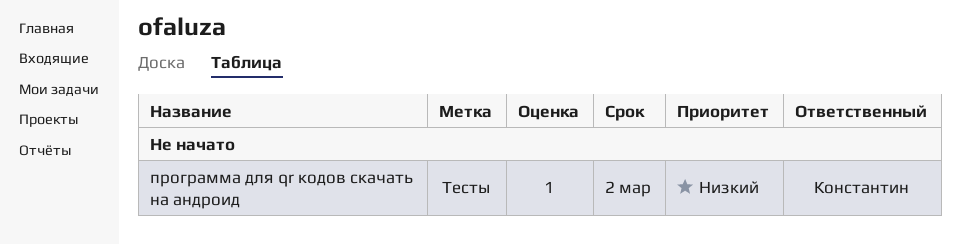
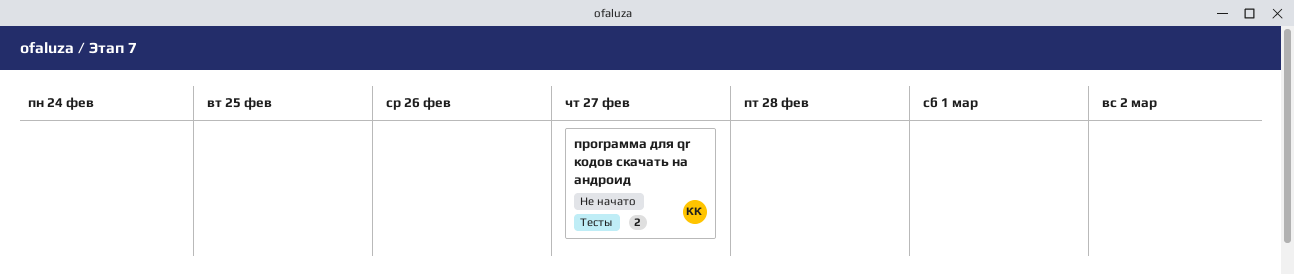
программа для qr кодов скачать на андроид, estimate: 1 -> 2
программа для qr кодов скачать на андроид, due: Mar 2 -> Feb 27

